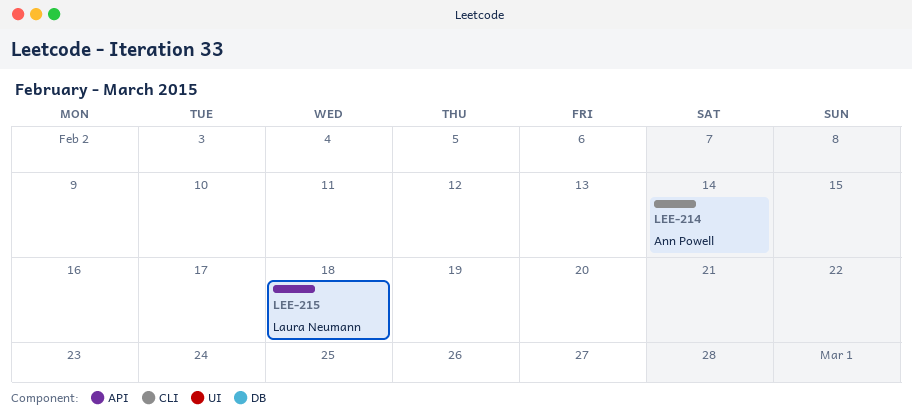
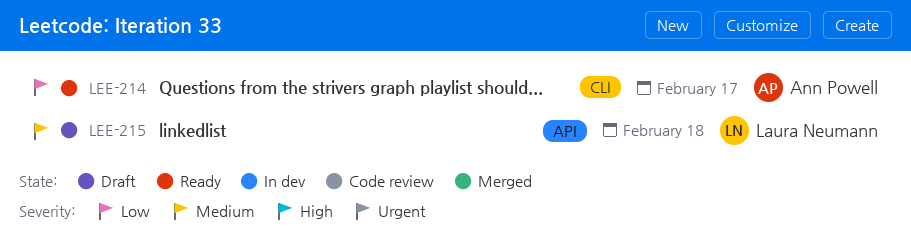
LEE-214, due: Feb 14 -> Feb 17

